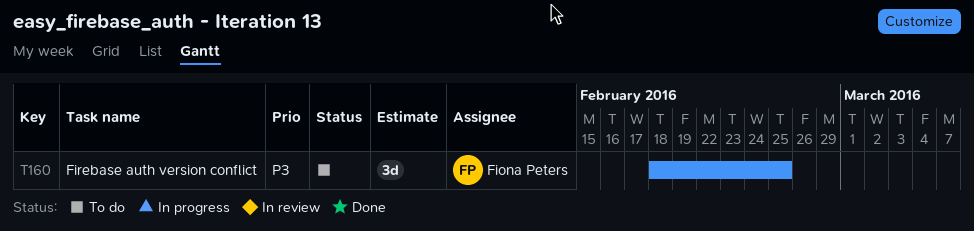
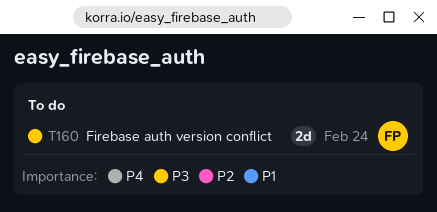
T160, estimate: 3d -> 2d
T160, due: Feb 25 -> Feb 24

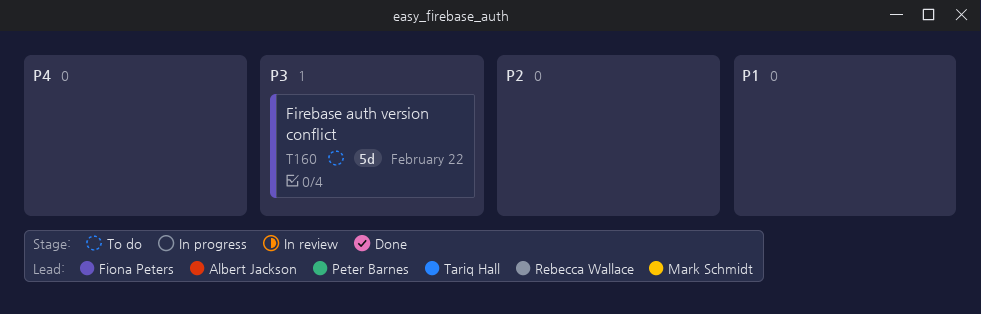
T160, estimate: 2d -> 5d
T160, due: Feb 24 -> Feb 22

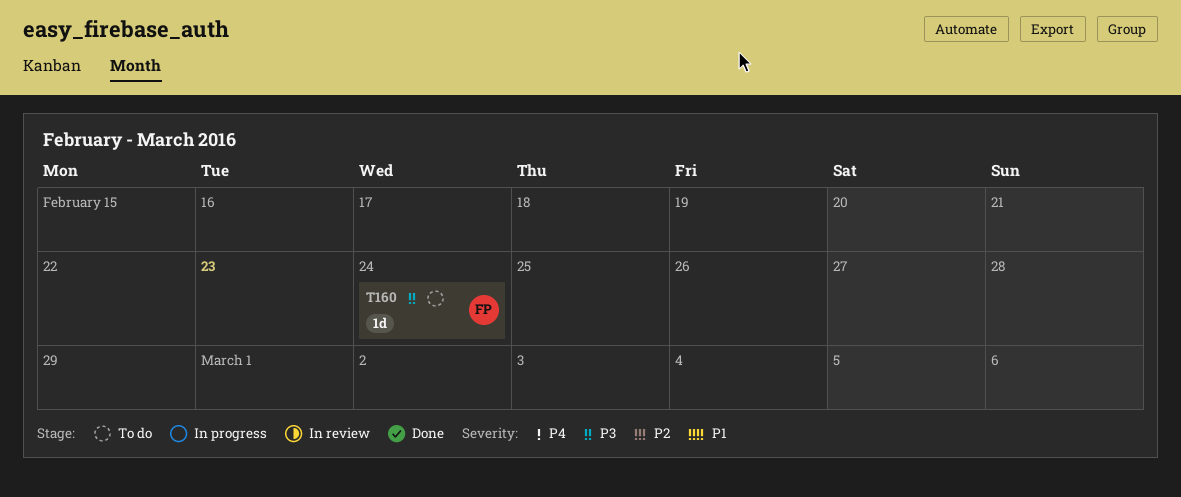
T160, estimate: 5d -> 1d
T160, due: Feb 22 -> Feb 24

